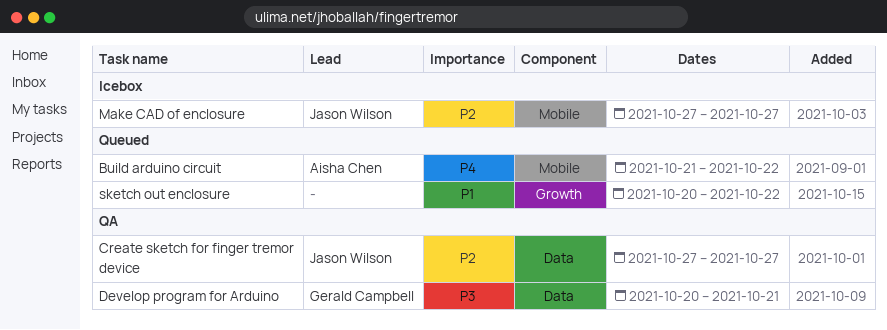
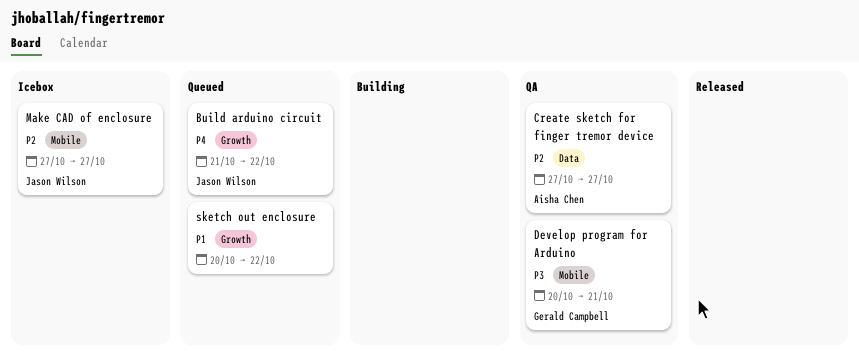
Build arduino circuit, owner: Aisha Chen -> Jason Wilson
Build arduino circuit, label: Mobile -> Growth
Create sketch for finger tremor device, owner: Jason Wilson -> Aisha Chen
Develop program for Arduino, label: Data -> Mobile

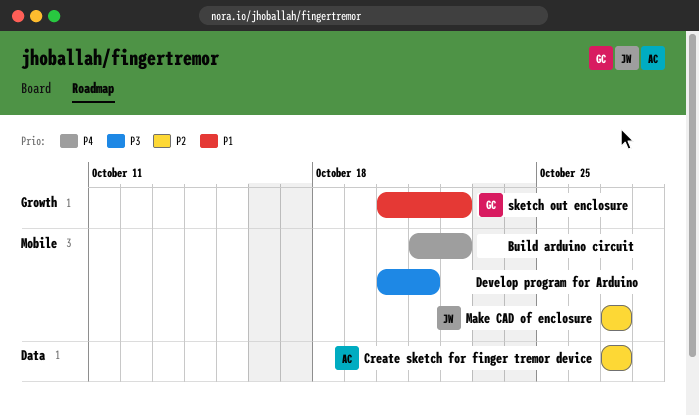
Build arduino circuit, owner: Jason Wilson -> none
Build arduino circuit, label: Growth -> Mobile
Develop program for Arduino, owner: Gerald Campbell -> none
sketch out enclosure, owner: none -> Gerald Campbell

